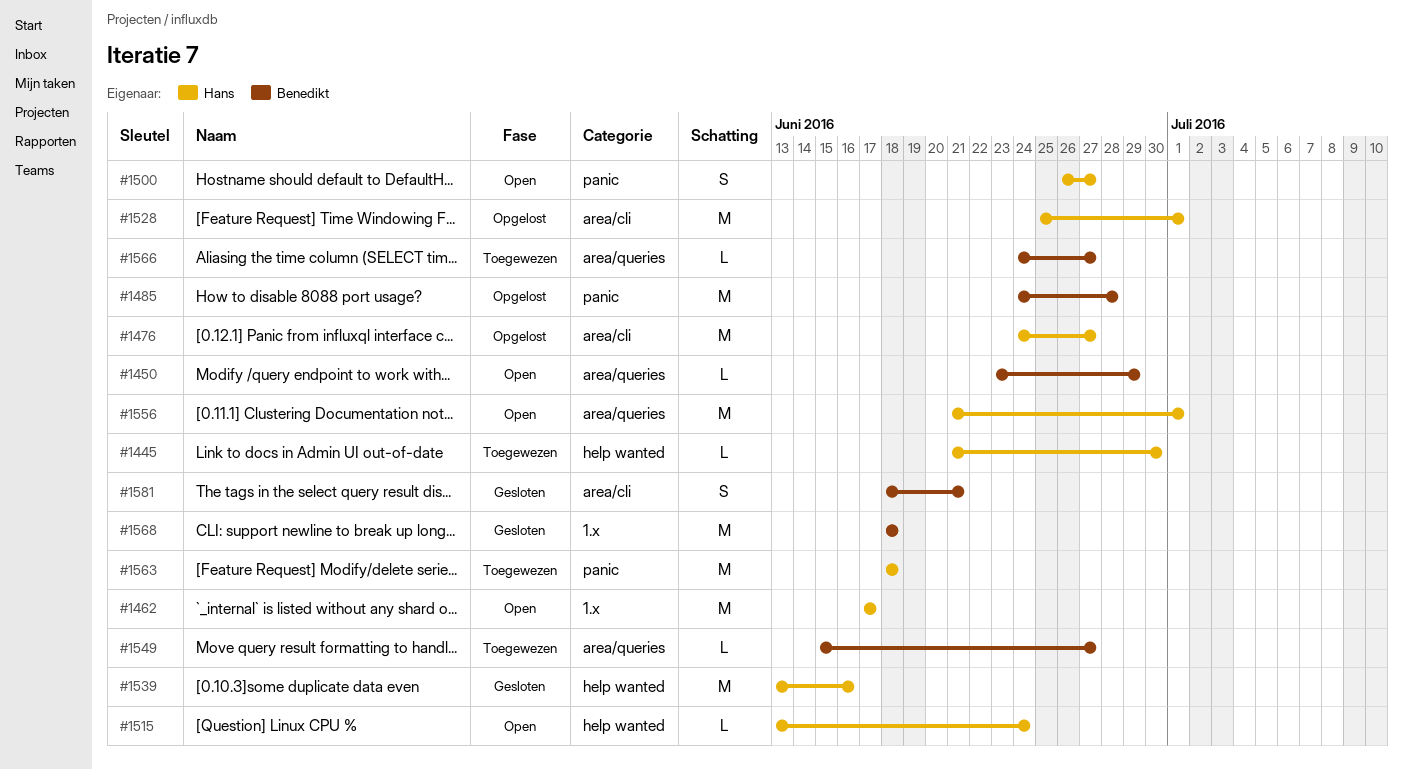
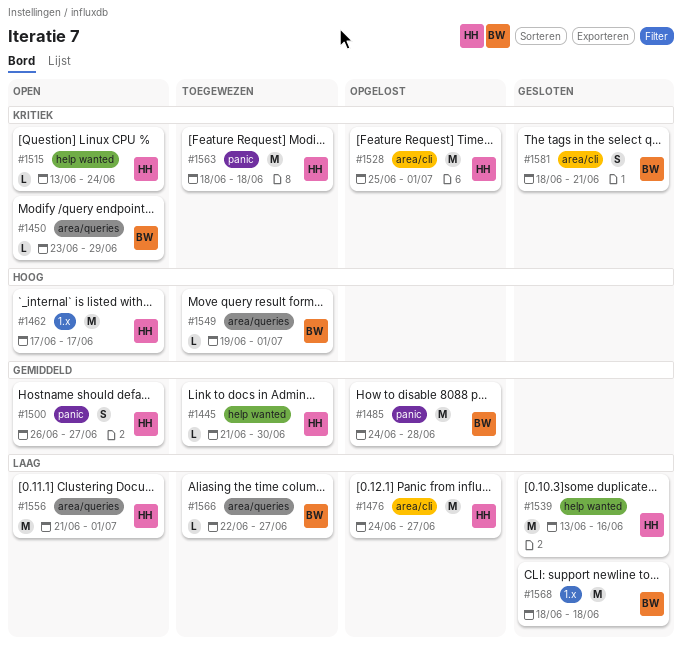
#1549, start: Jun 15 -> Jun 19
#1549, due: Jun 27 -> Jul 1
#1566, start: Jun 24 -> Jun 22

